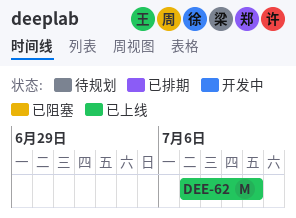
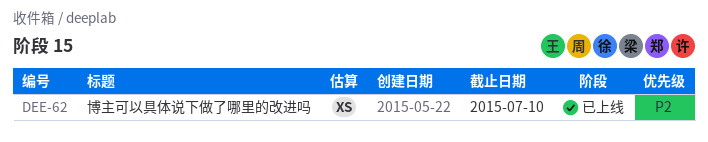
DEE-62, estimate: M -> XS

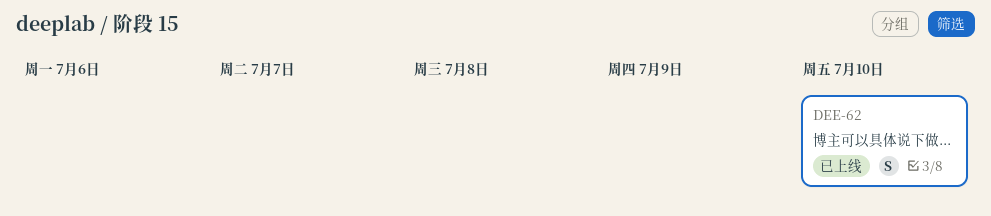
DEE-62, estimate: XS -> S

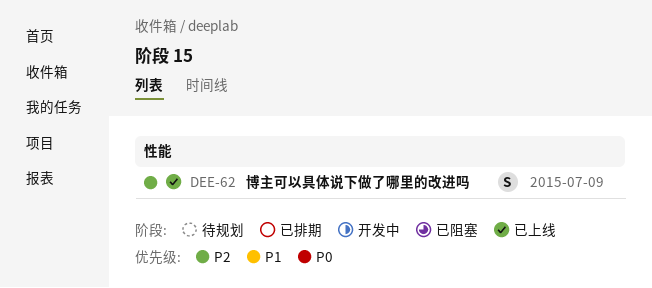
DEE-62, due: Jul 10 -> Jul 9

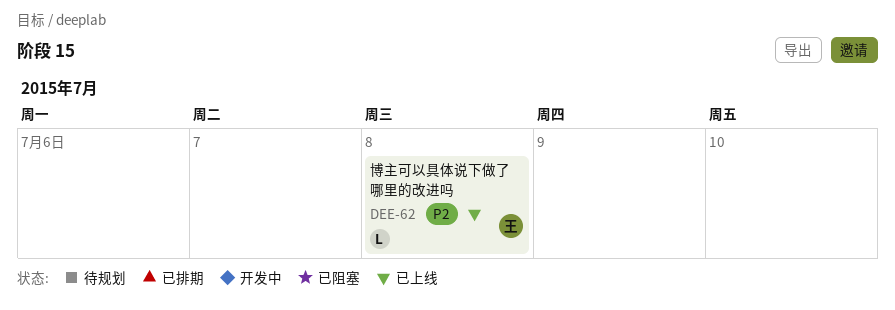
DEE-62, estimate: S -> L
DEE-62, due: Jul 9 -> Jul 8

